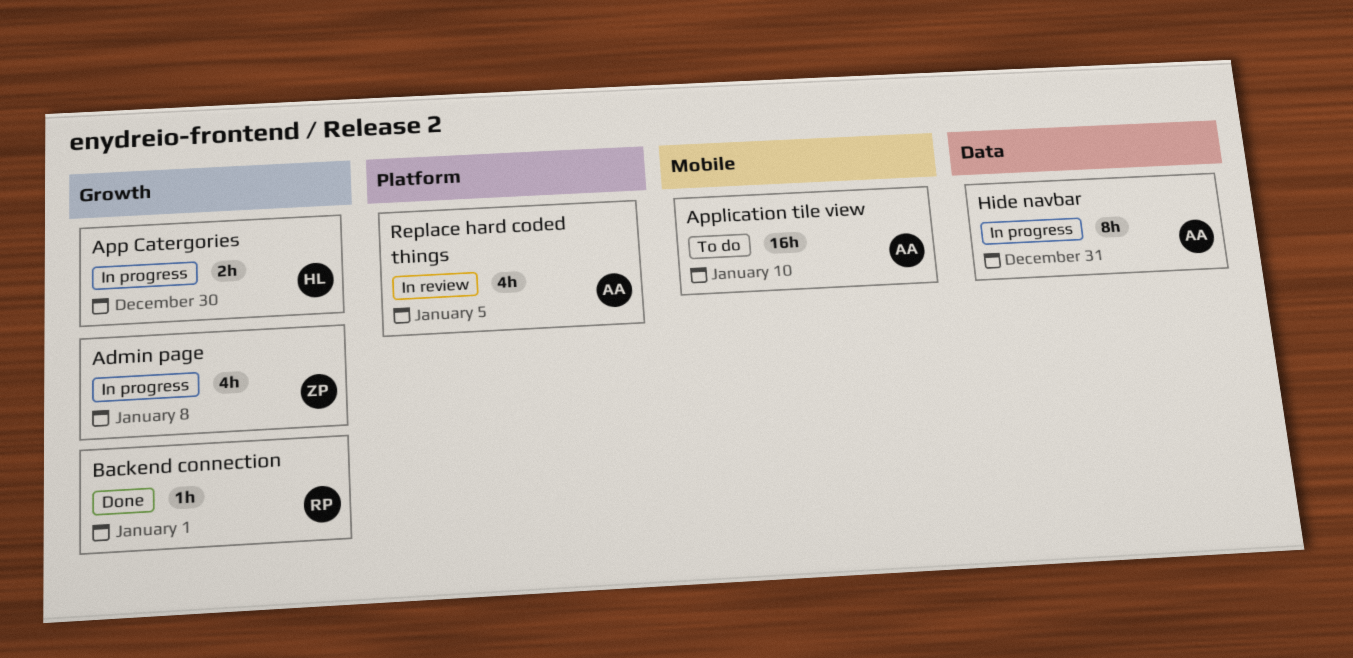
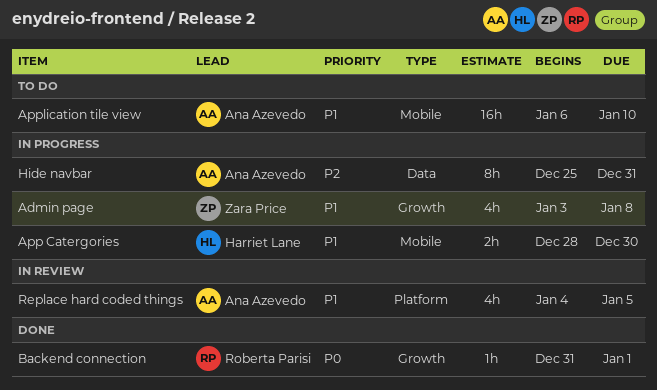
App Catergories, label: Growth -> Mobile

